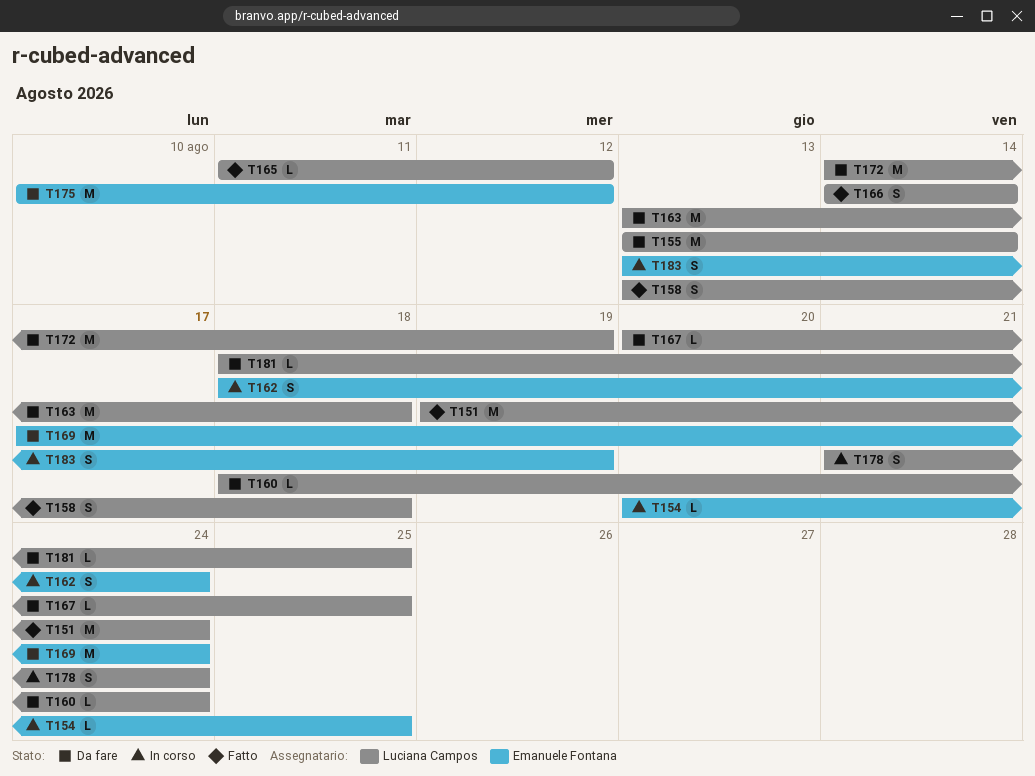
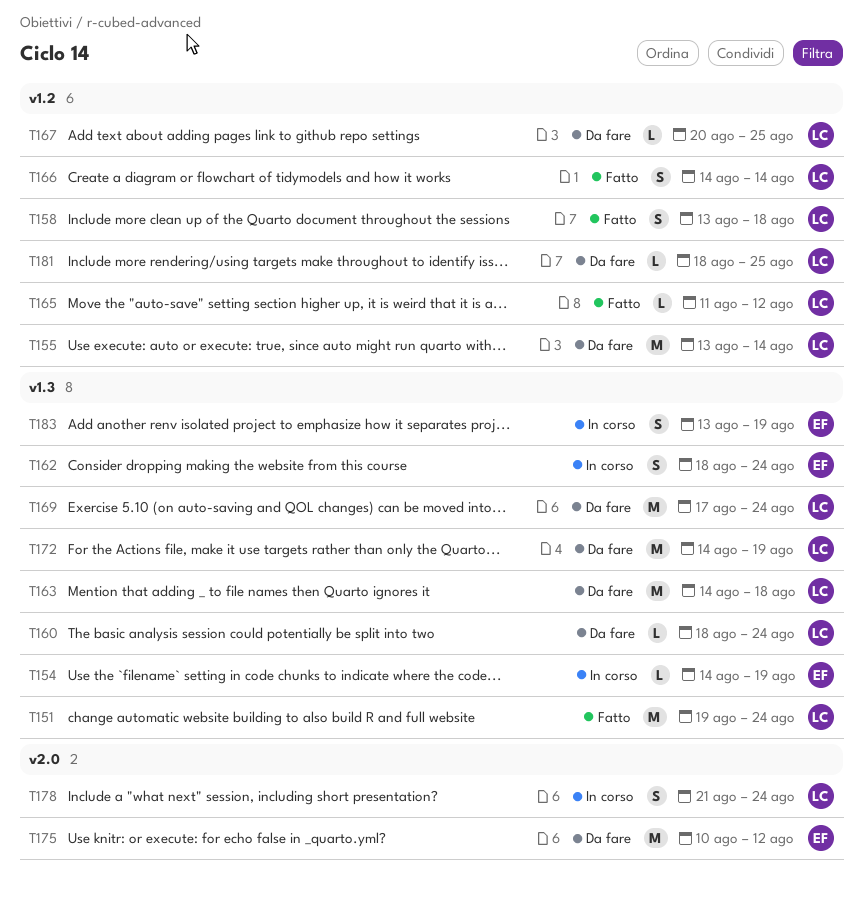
T154, start: Aug 20 -> Aug 14
T154, due: Aug 25 -> Aug 19
T163, start: Aug 13 -> Aug 14
T169, owner: Emanuele Fontana -> Luciana Campos

